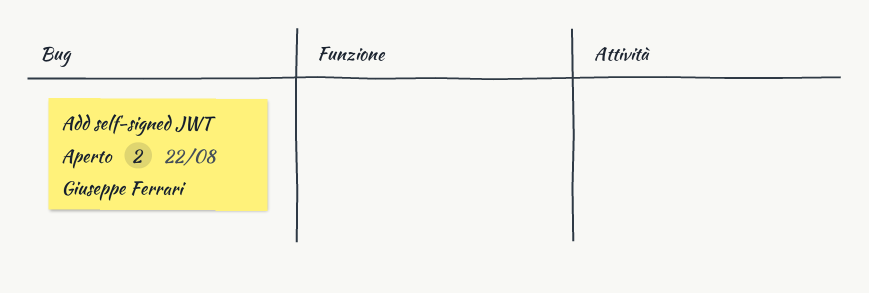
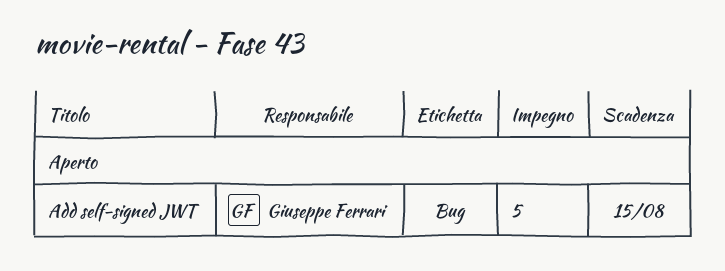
Add self-signed JWT, estimate: 2 -> 5
Add self-signed JWT, due: Aug 22 -> Aug 15

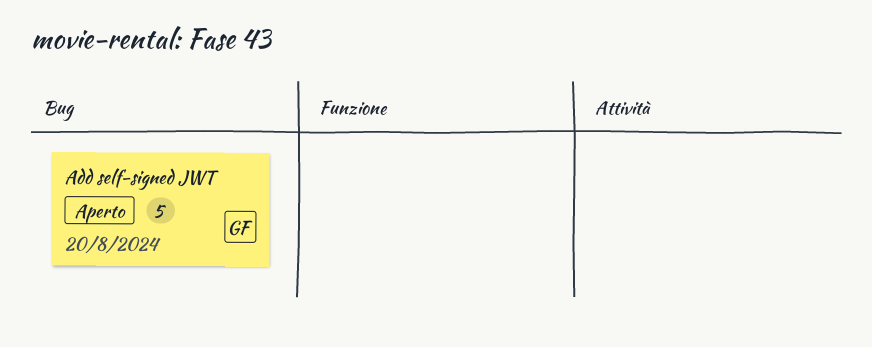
Add self-signed JWT, due: Aug 15 -> Aug 20

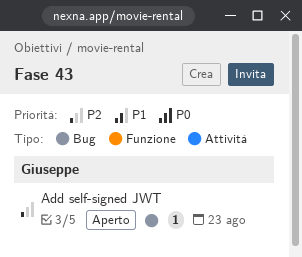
Add self-signed JWT, estimate: 5 -> 1
Add self-signed JWT, due: Aug 20 -> Aug 23

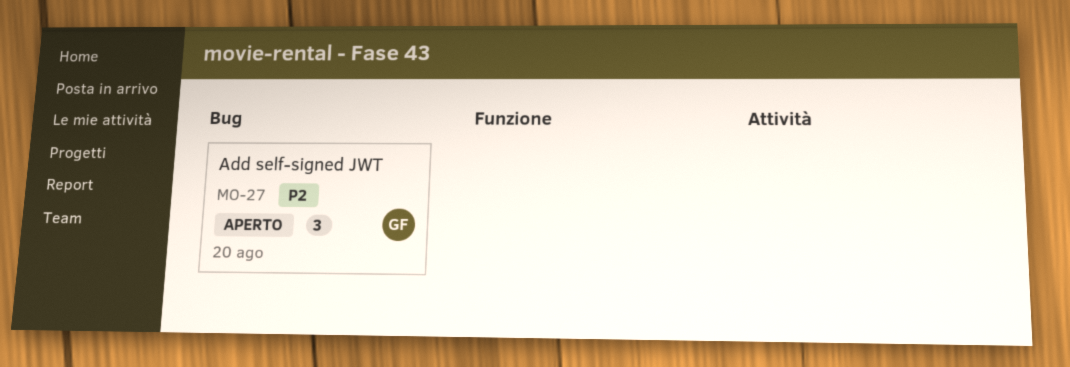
Add self-signed JWT, estimate: 1 -> 3
Add self-signed JWT, due: Aug 23 -> Aug 20

